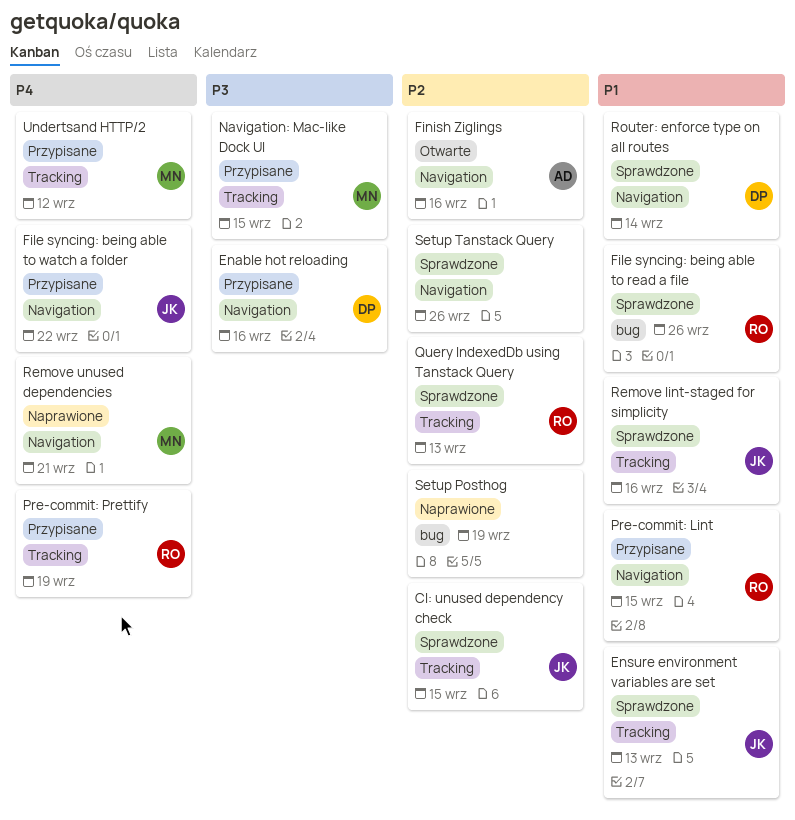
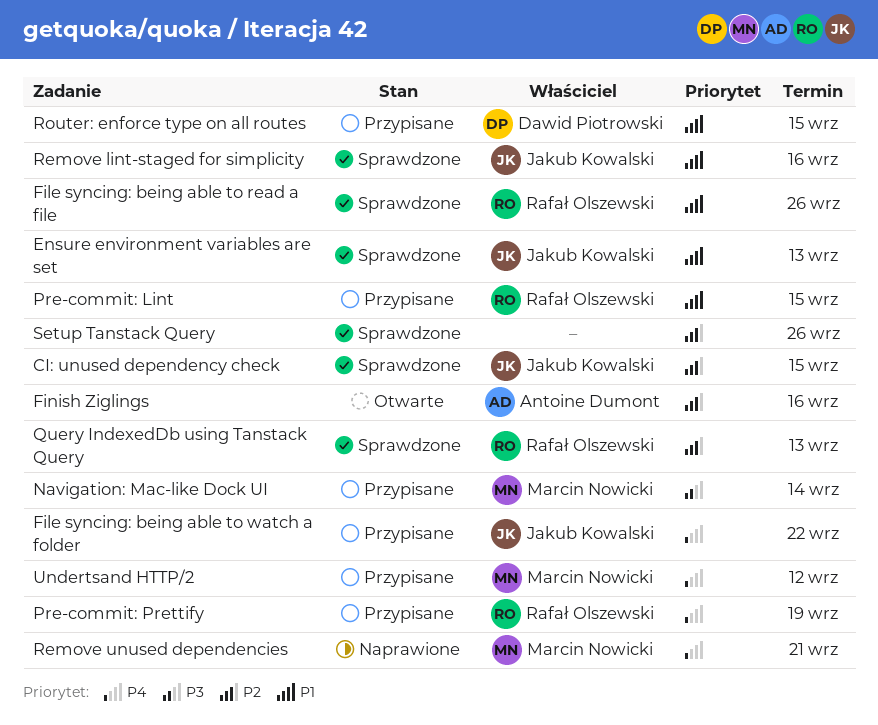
Enable hot reloading: present -> none
Navigation: Mac-like Dock UI, due: Sep 15 -> Sep 14
Router: enforce type on all routes, status: Sprawdzone -> Przypisane
Router: enforce type on all routes, due: Sep 14 -> Sep 15
Setup Posthog: present -> none

